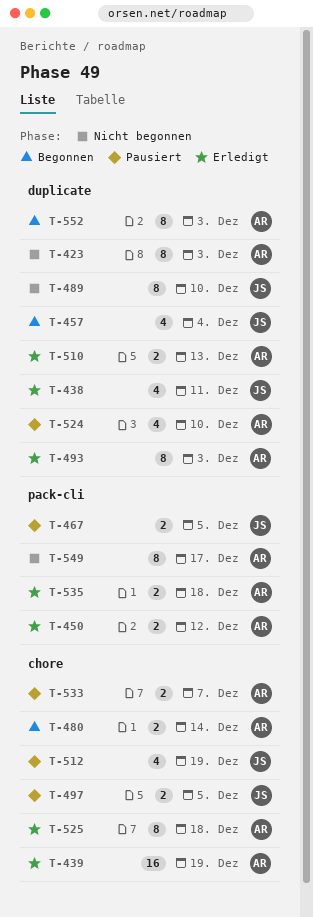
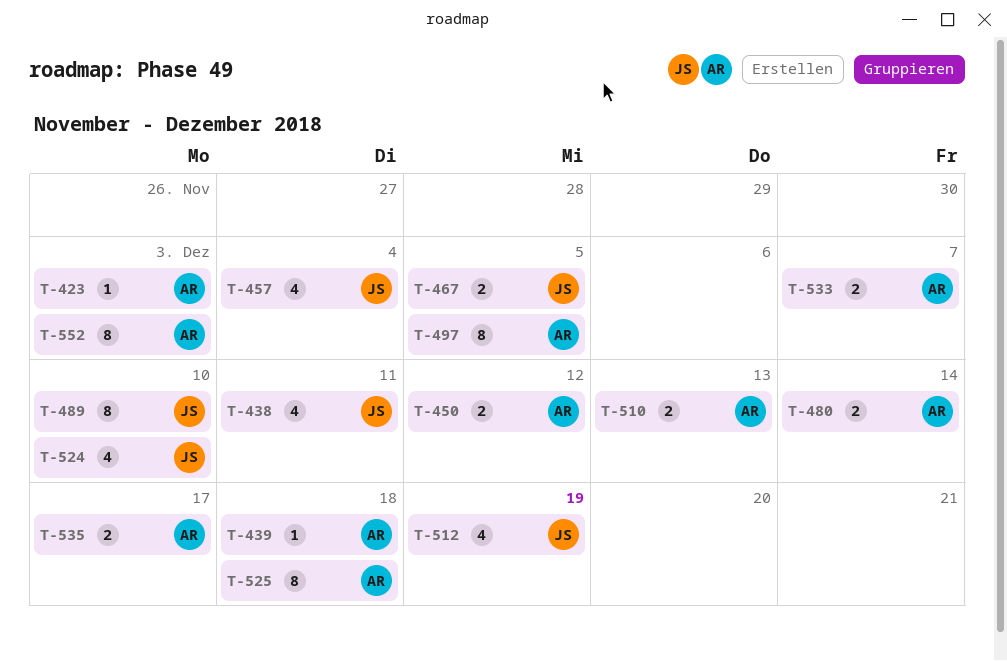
T-423, estimate: 8 -> 1
T-439, estimate: 16 -> 1
T-439, due: Dec 19 -> Dec 18
T-493: present -> none
T-497, owner: JS -> AR
T-497, estimate: 2 -> 8
T-524, owner: AR -> JS
T-535, due: Dec 18 -> Dec 17
T-549: present -> none

